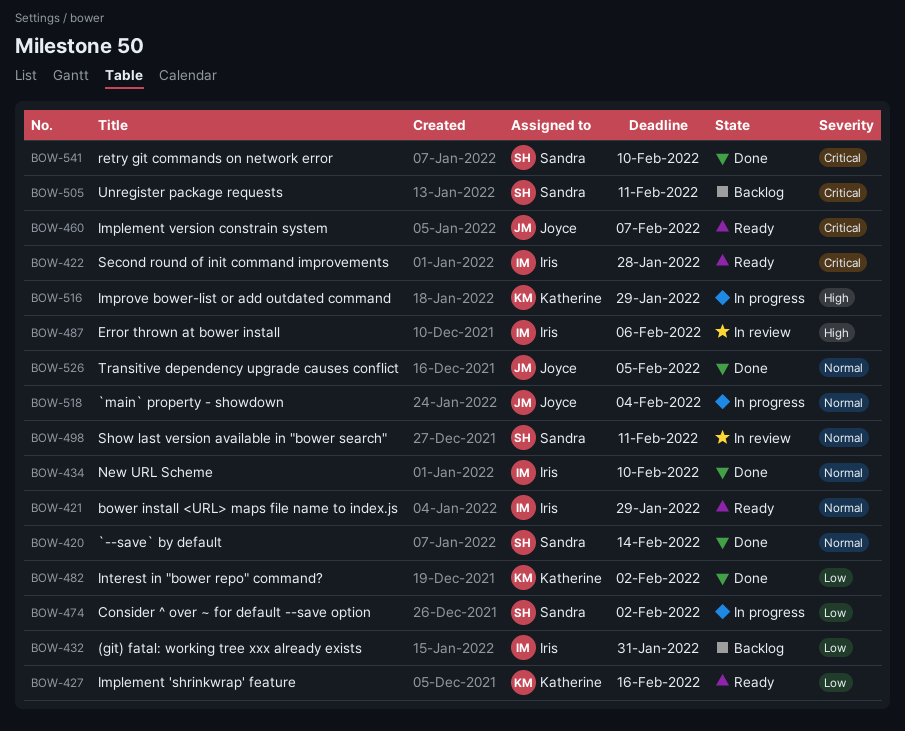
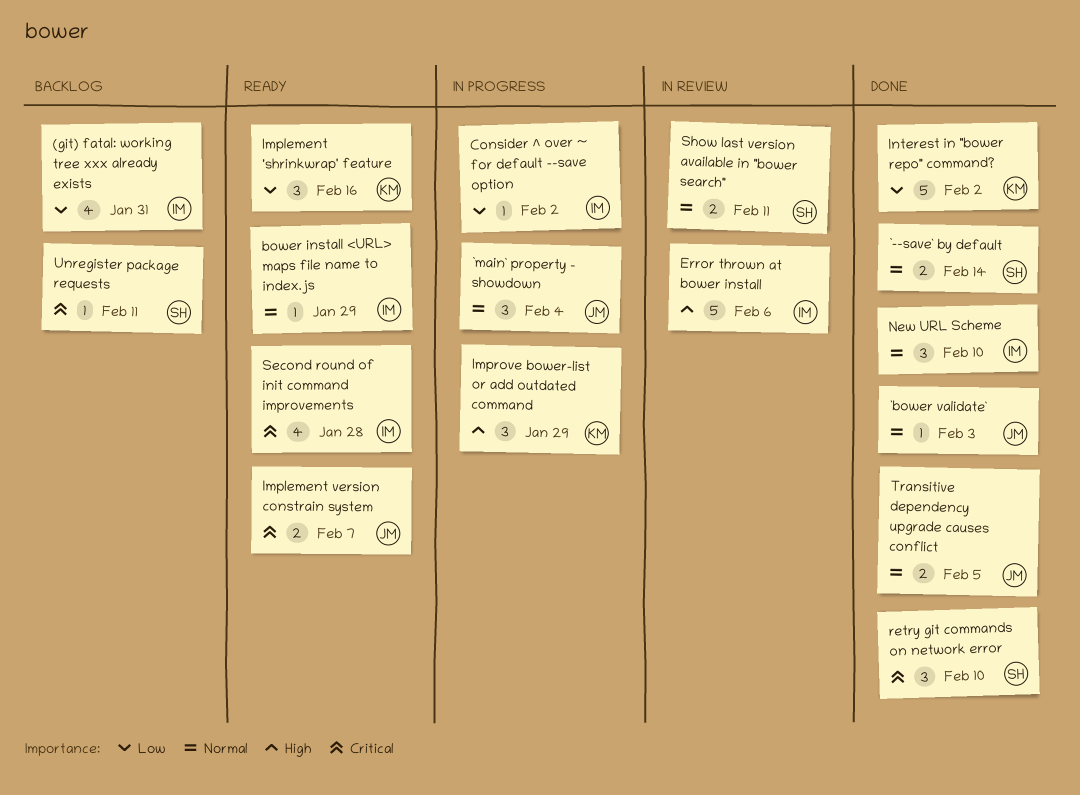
`bower validate`: none -> present
Consider ^ over ~ for default --save option, owner: Sandra -> Iris

